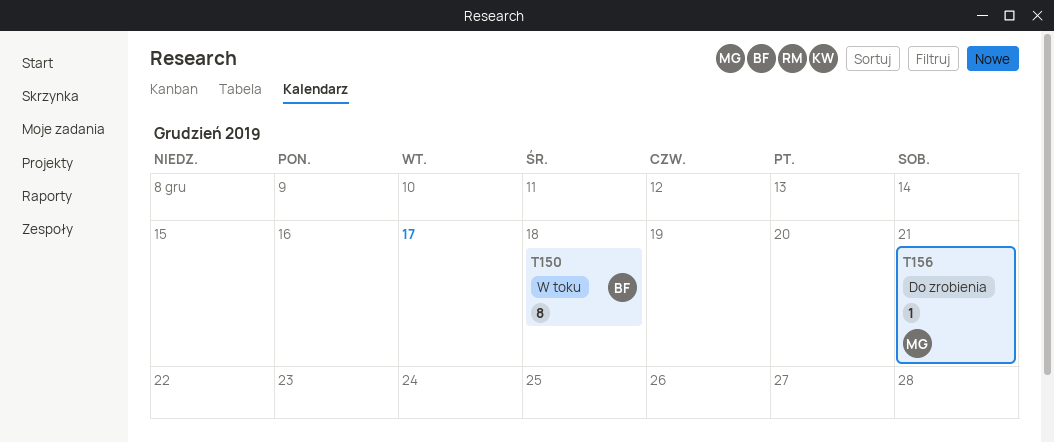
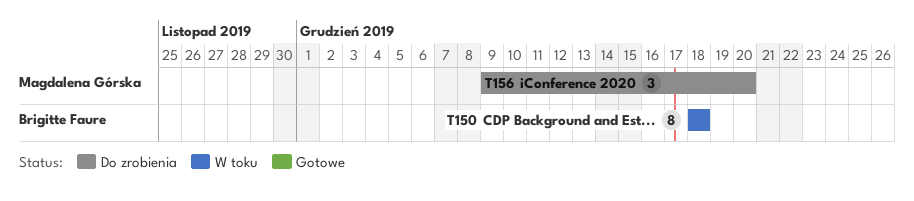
T156, estimate: 1 -> 3
T156, due: Dec 21 -> Dec 20

